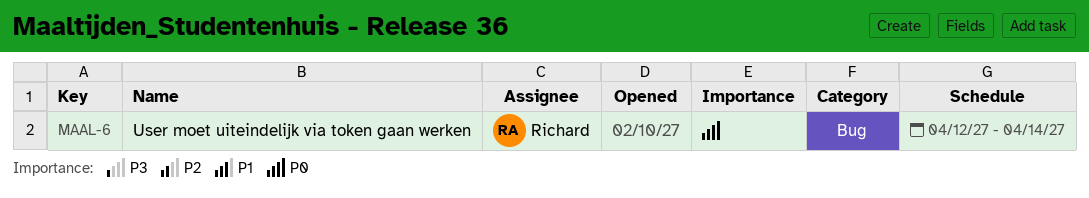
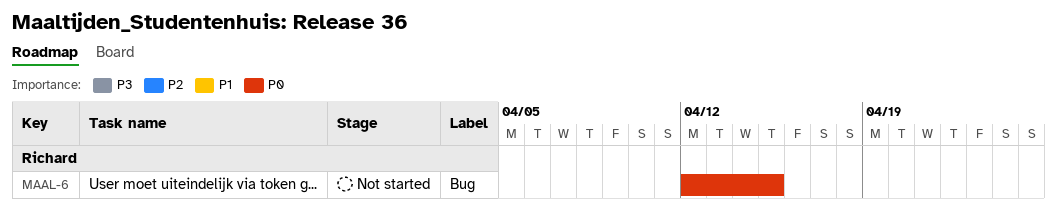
MAAL-6, due: Apr 14 -> Apr 15

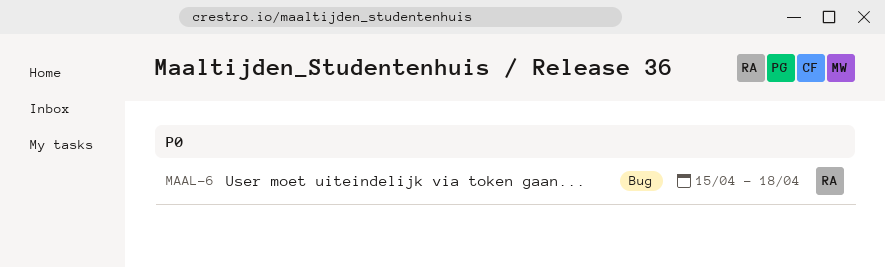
MAAL-6, start: Apr 12 -> Apr 15
MAAL-6, due: Apr 15 -> Apr 18

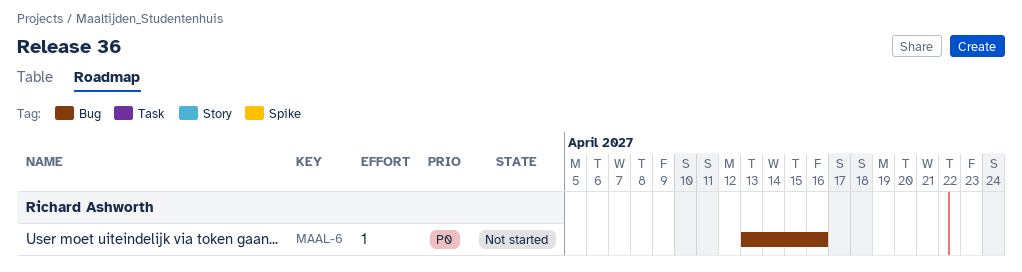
MAAL-6, start: Apr 15 -> Apr 13
MAAL-6, due: Apr 18 -> Apr 16

